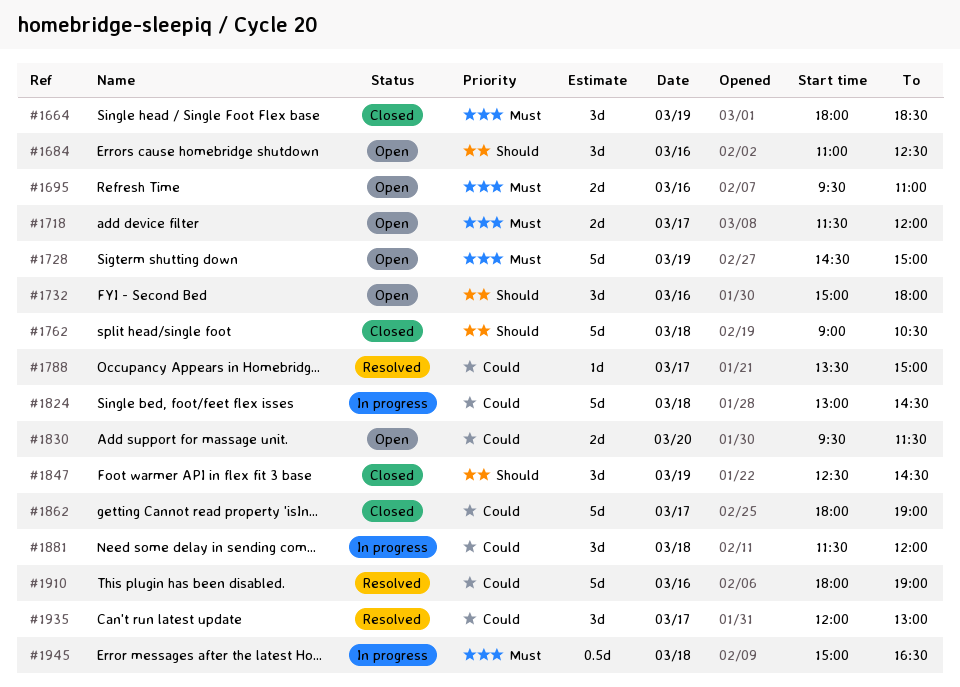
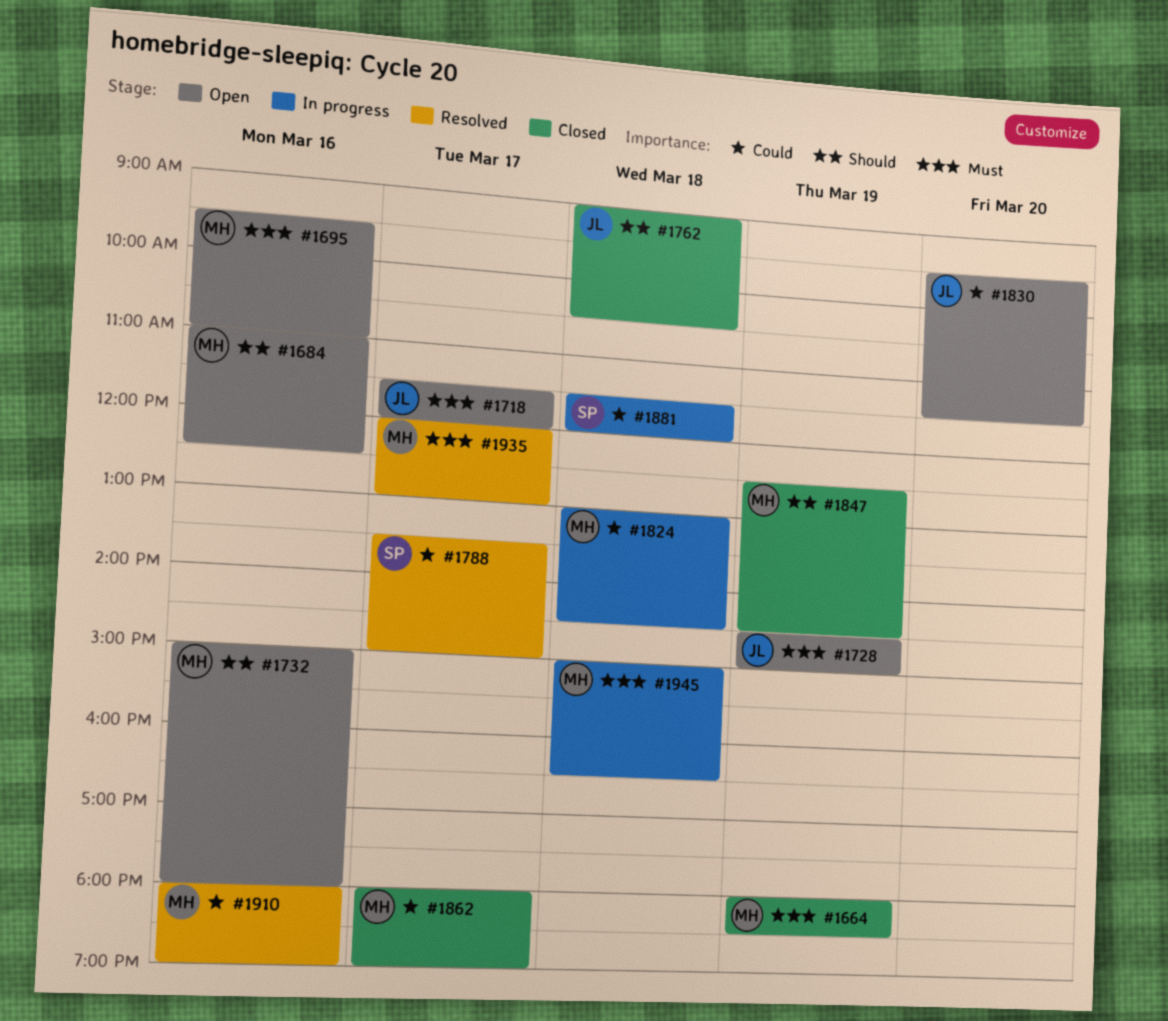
#1935, priority: Could -> Must

